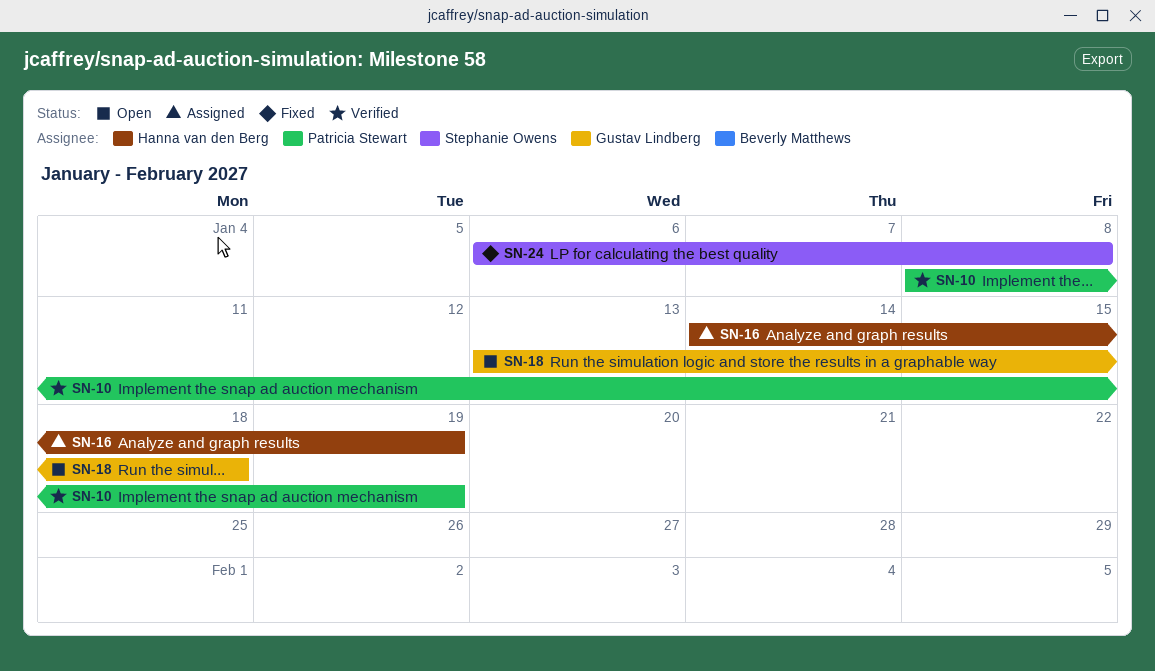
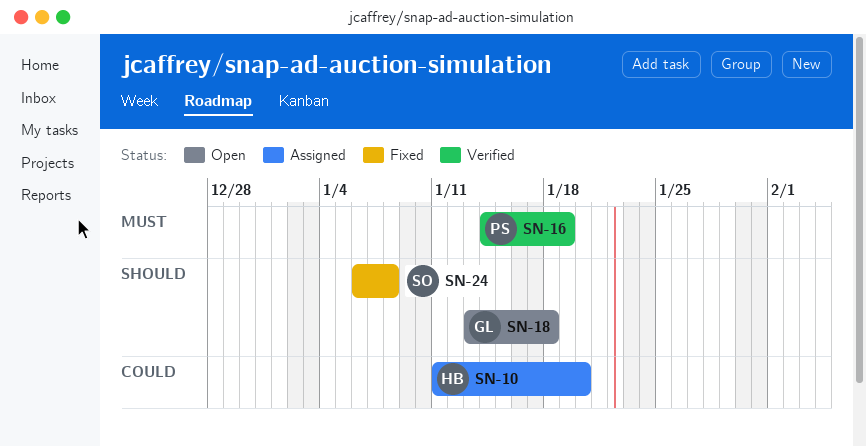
SN-10, status: Verified -> Assigned
SN-10, owner: Patricia Stewart -> Hanna van den Berg
SN-10, start: Jan 8 -> Jan 11
SN-10, due: Jan 19 -> Jan 20
SN-16, status: Assigned -> Verified
SN-16, owner: Hanna van den Berg -> Patricia Stewart

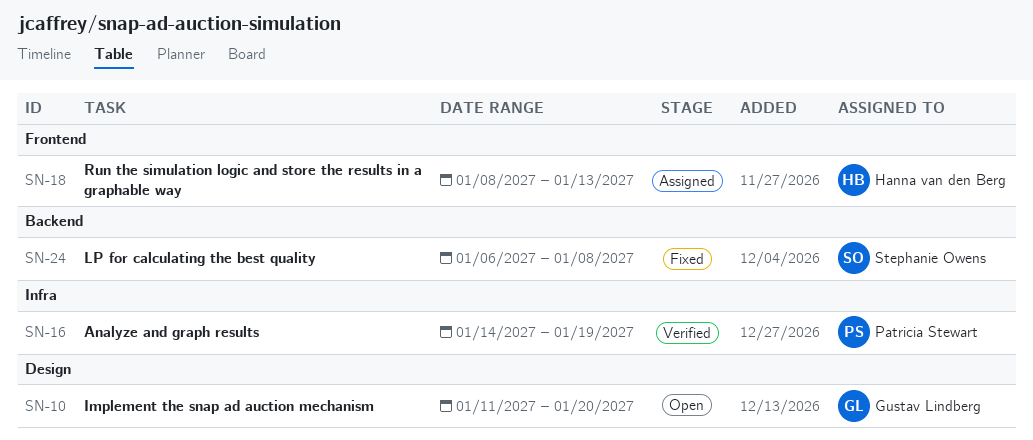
SN-10, status: Assigned -> Open
SN-10, owner: Hanna van den Berg -> Gustav Lindberg
SN-18, status: Open -> Assigned
SN-18, owner: Gustav Lindberg -> Hanna van den Berg
SN-18, start: Jan 13 -> Jan 8
SN-18, due: Jan 18 -> Jan 13

